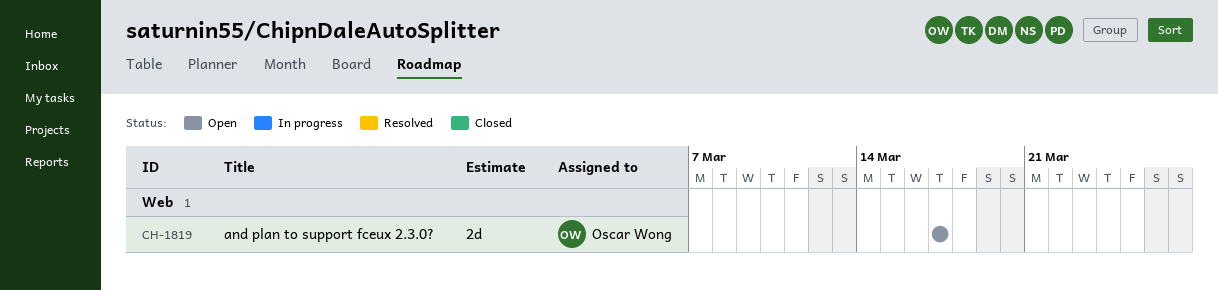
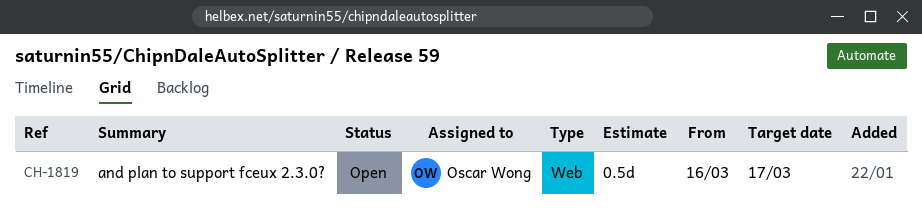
CH-1819, estimate: 2d -> 0.5d
CH-1819, start: Mar 17 -> Mar 16

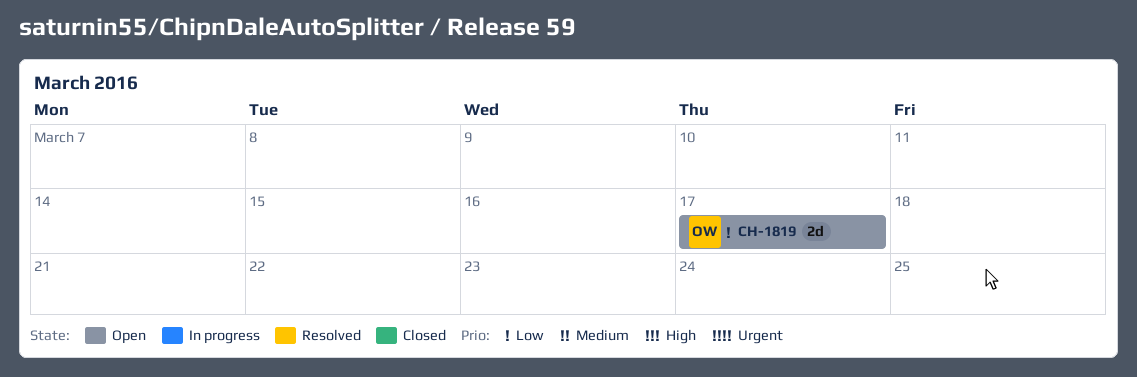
CH-1819, estimate: 0.5d -> 2d
CH-1819, start: Mar 16 -> Mar 17

